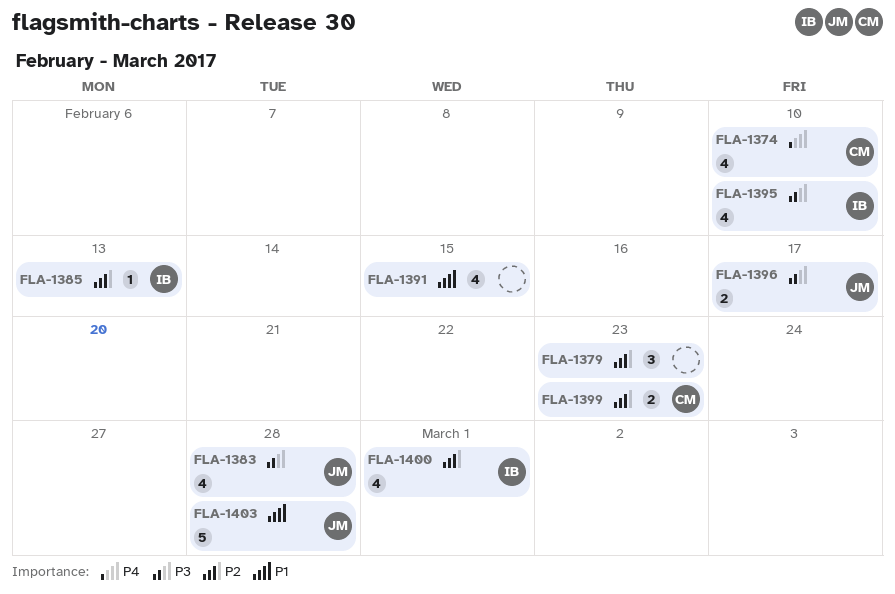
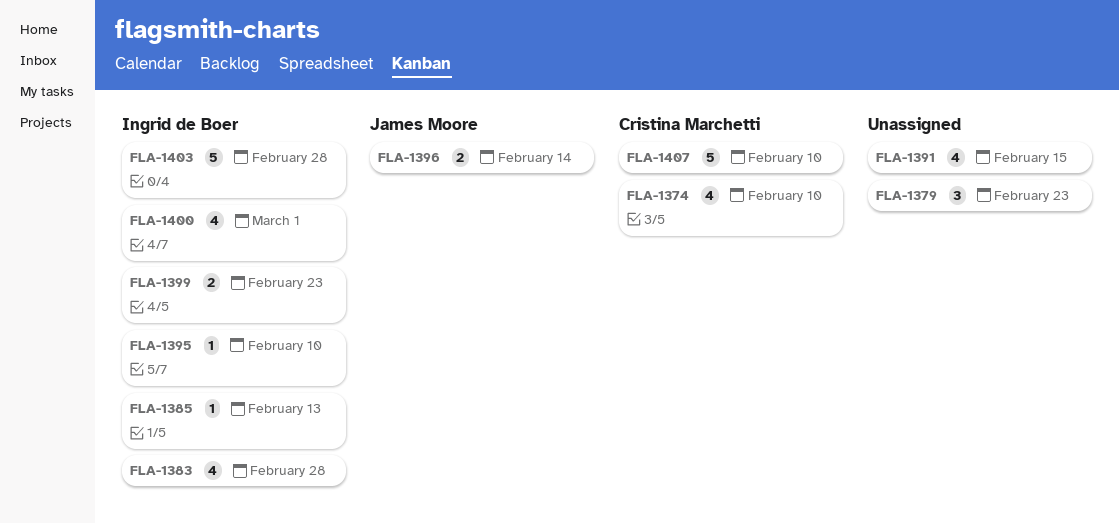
FLA-1383, owner: James Moore -> Ingrid de Boer
FLA-1395, estimate: 4 -> 1
FLA-1396, due: Feb 17 -> Feb 14
FLA-1399, owner: Cristina Marchetti -> Ingrid de Boer
FLA-1403, owner: James Moore -> Ingrid de Boer
FLA-1407: none -> present

